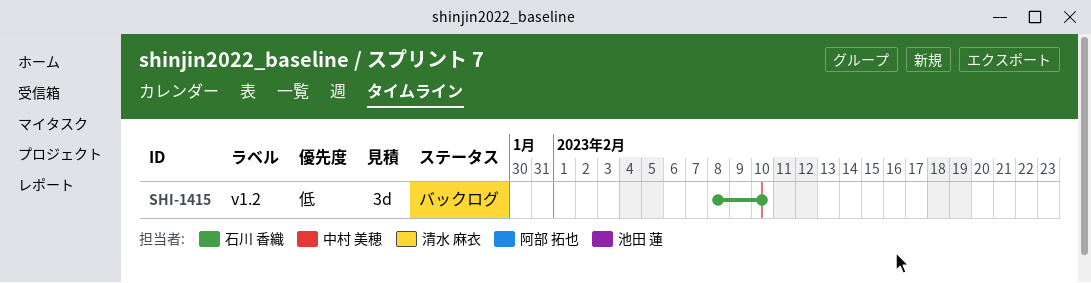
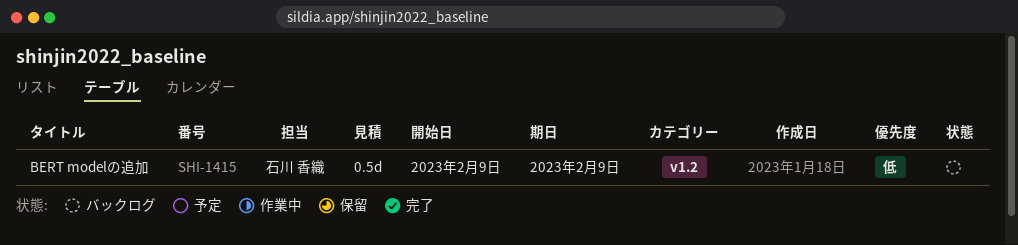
SHI-1415, estimate: 3d -> 0.5d
SHI-1415, start: Feb 8 -> Feb 9
SHI-1415, due: Feb 10 -> Feb 9

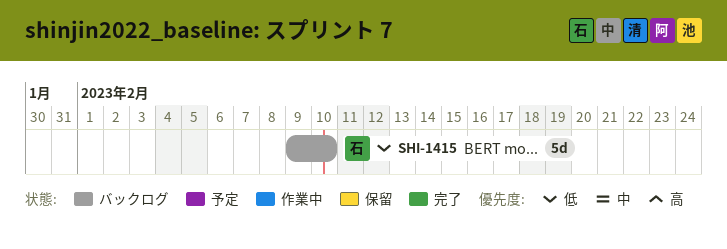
SHI-1415, estimate: 0.5d -> 5d
SHI-1415, due: Feb 9 -> Feb 10

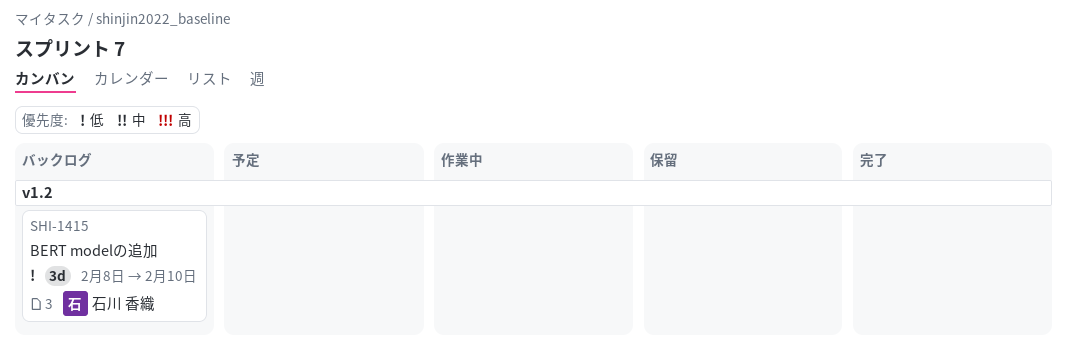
SHI-1415, estimate: 5d -> 3d
SHI-1415, start: Feb 9 -> Feb 8

